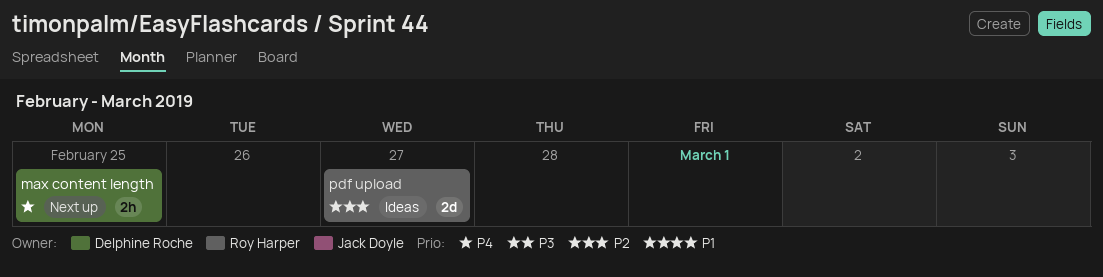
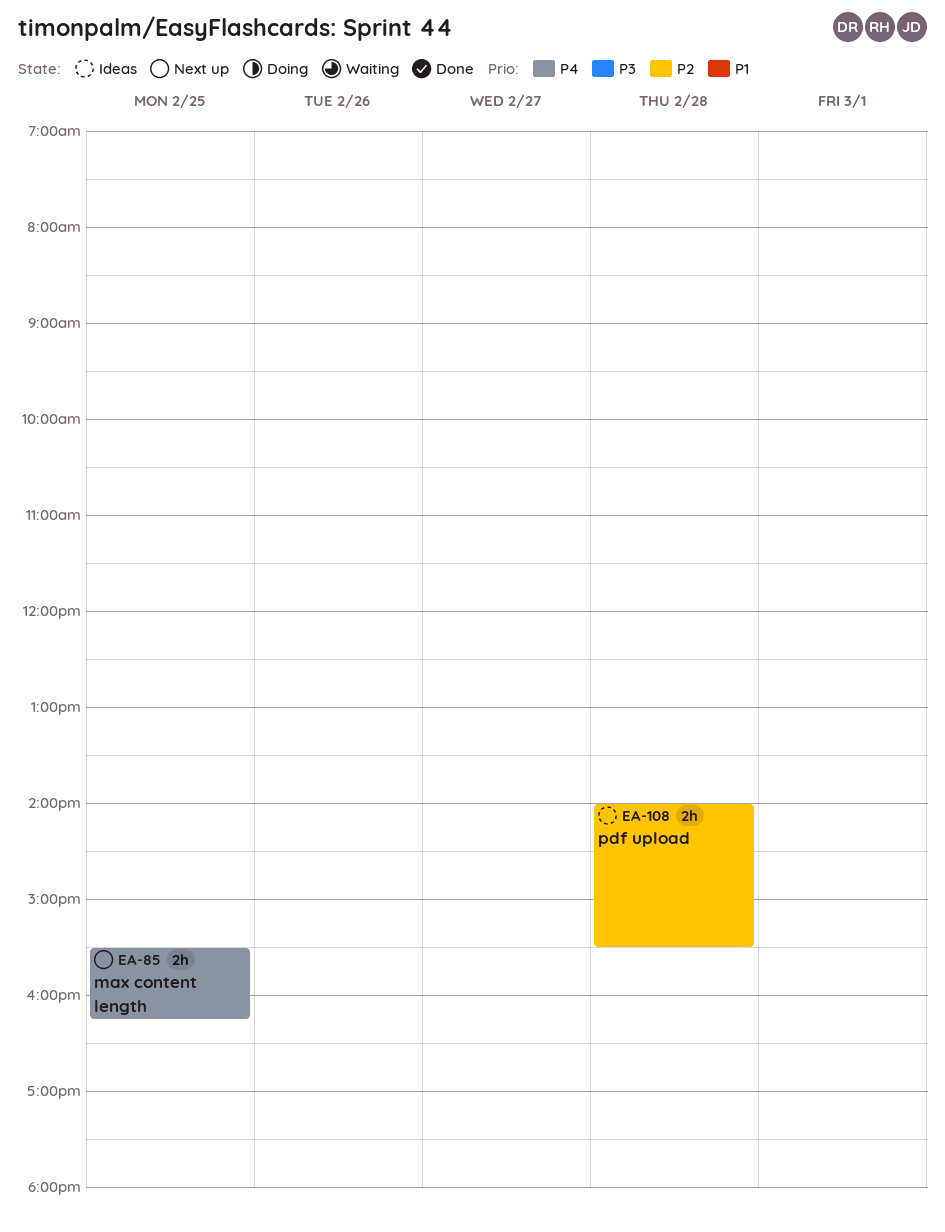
pdf upload, estimate: 2d -> 2h
pdf upload, day: Feb 27 -> Feb 28

